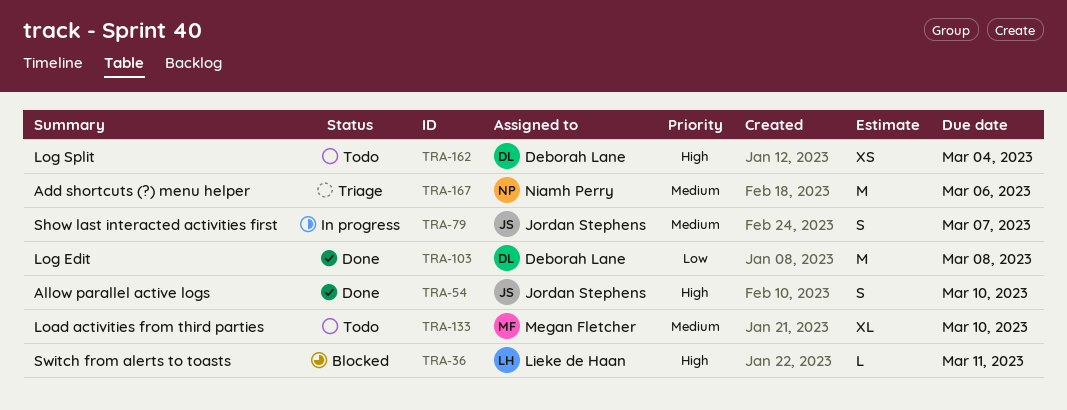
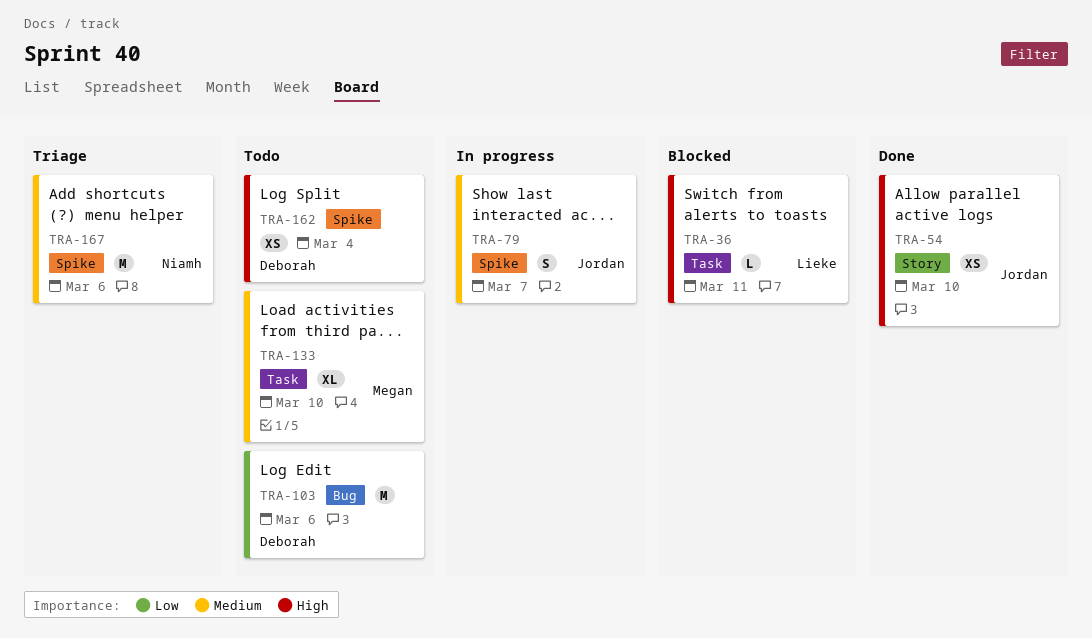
TRA-54, estimate: S -> XS
TRA-103, status: Done -> Todo
TRA-103, due: Mar 8 -> Mar 6

